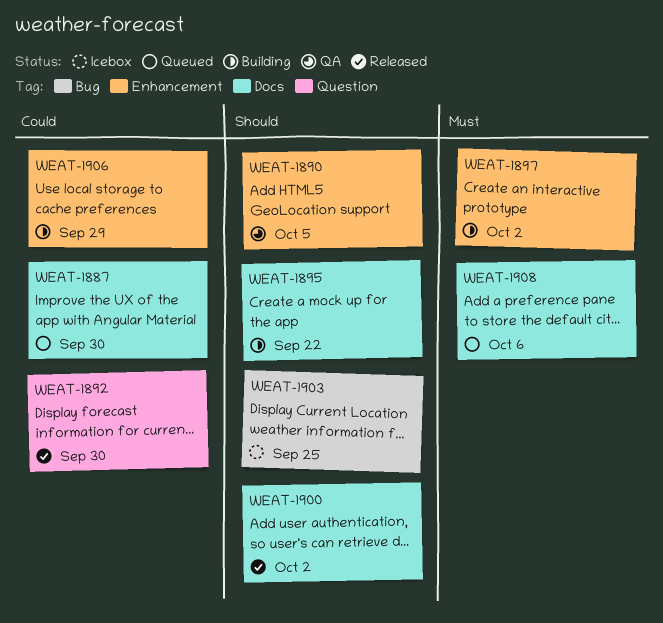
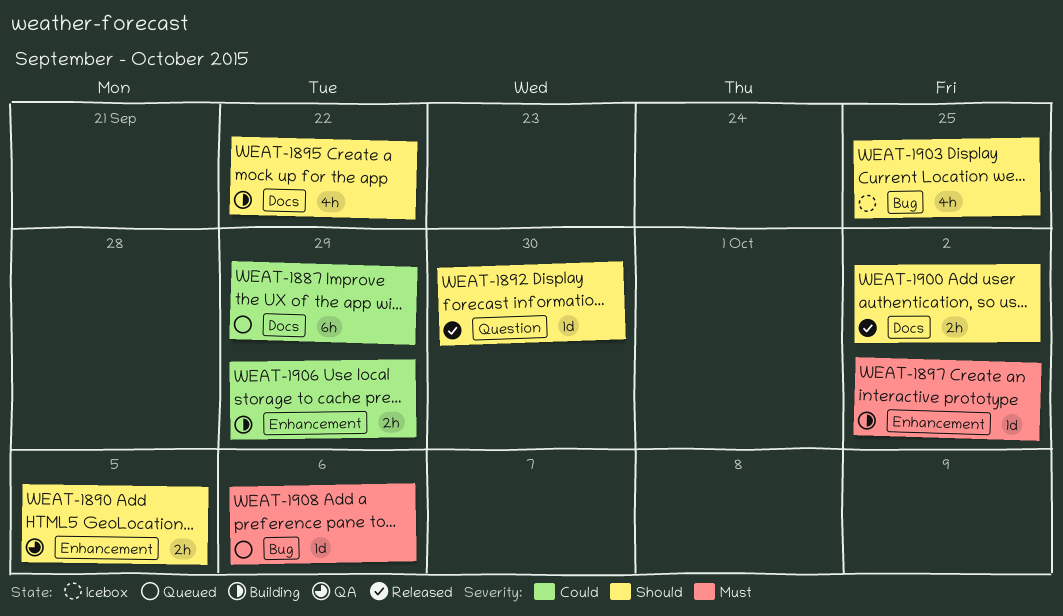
WEAT-1887, due: Sep 30 -> Sep 29
WEAT-1892, priority: Could -> Should
WEAT-1908, label: Docs -> Bug

